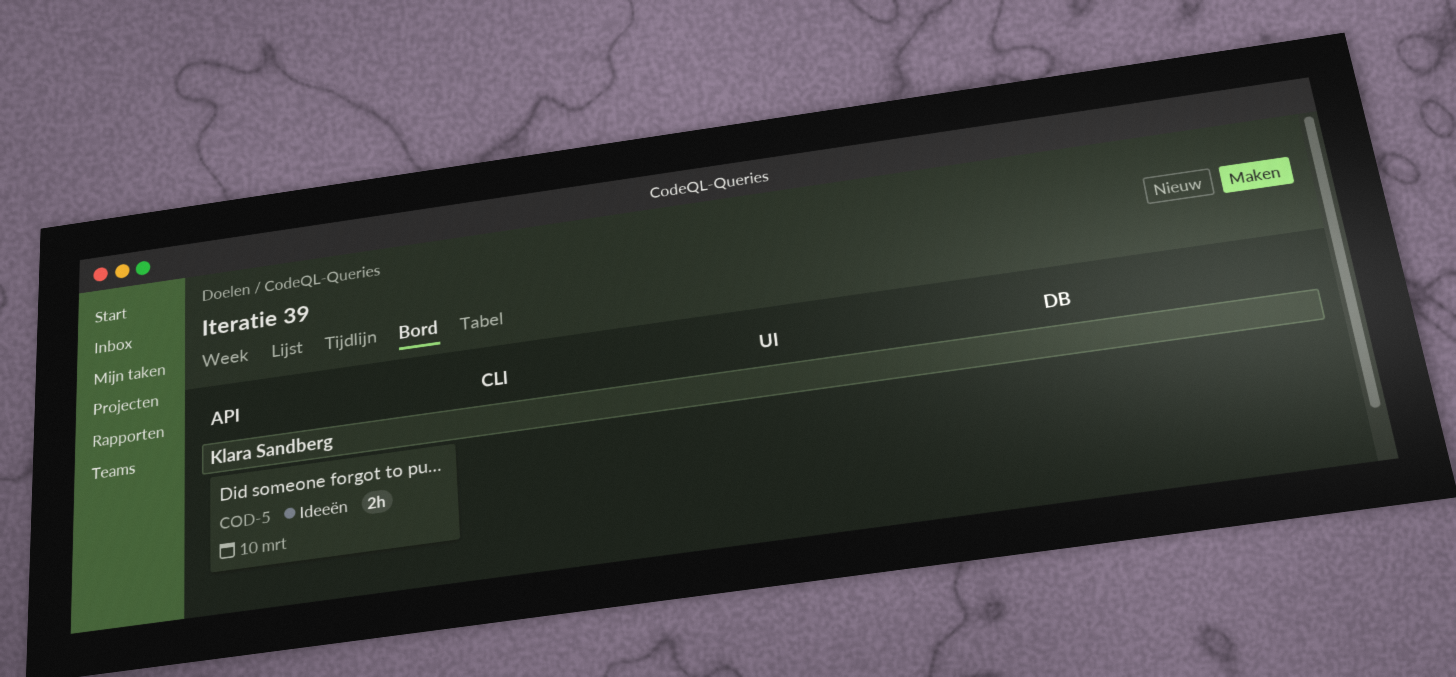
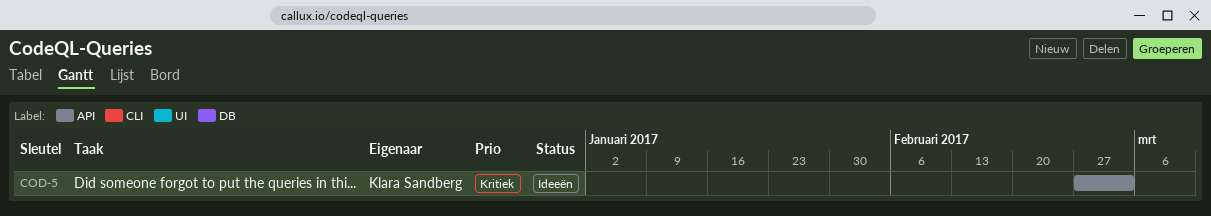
COD-5, due: Mar 10 -> Mar 3

